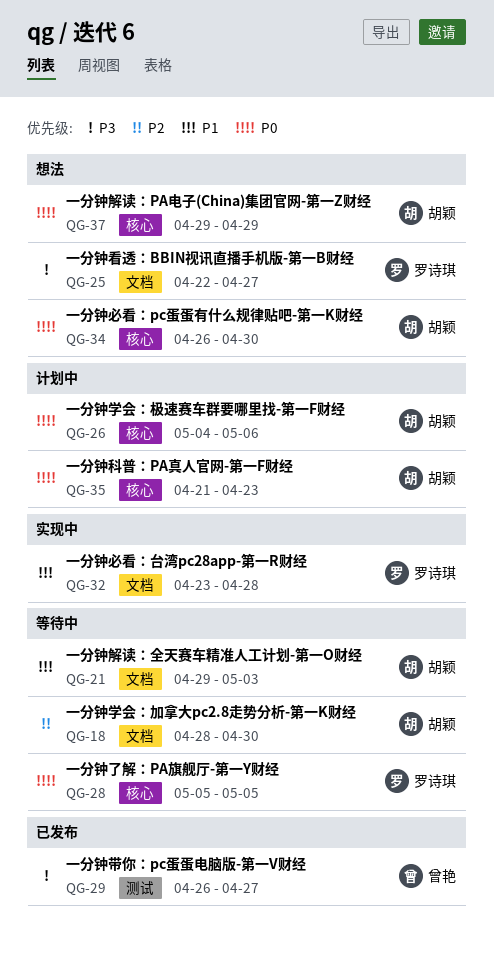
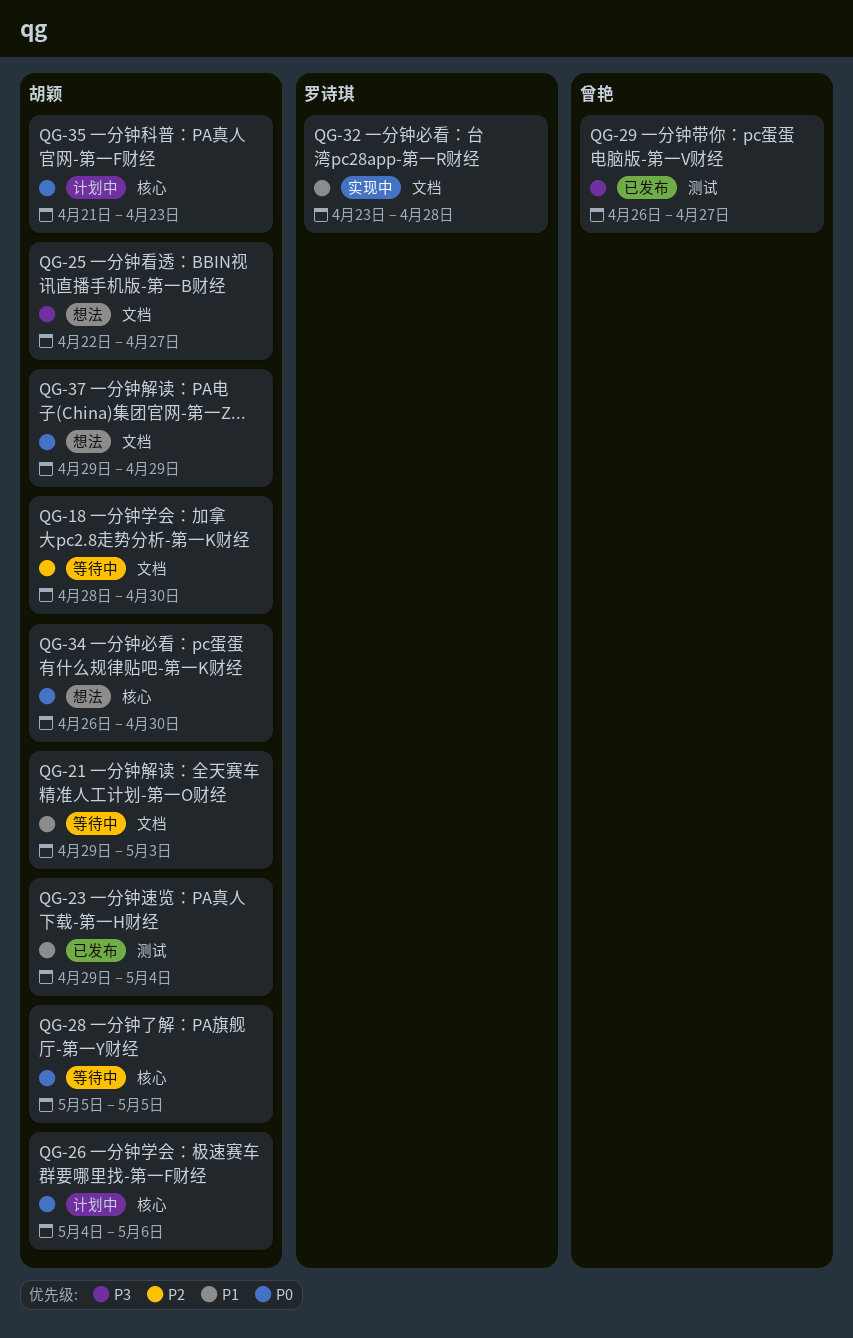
QG-23: none -> present
QG-25, owner: 罗诗琪 -> 胡颖
QG-28, owner: 罗诗琪 -> 胡颖
QG-37, label: 核心 -> 文档

